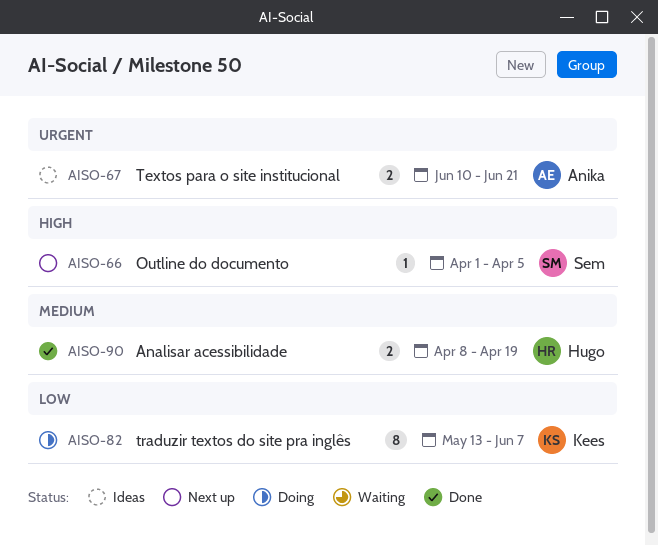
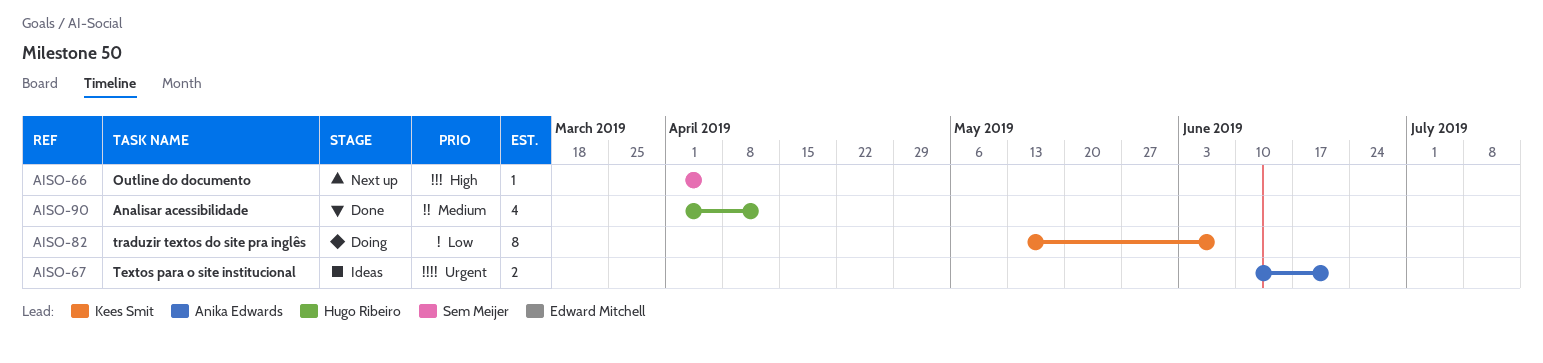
AISO-90, estimate: 2 -> 4
AISO-90, start: Apr 8 -> Apr 1
AISO-90, due: Apr 19 -> Apr 12

